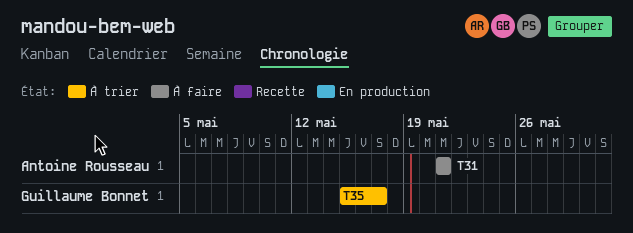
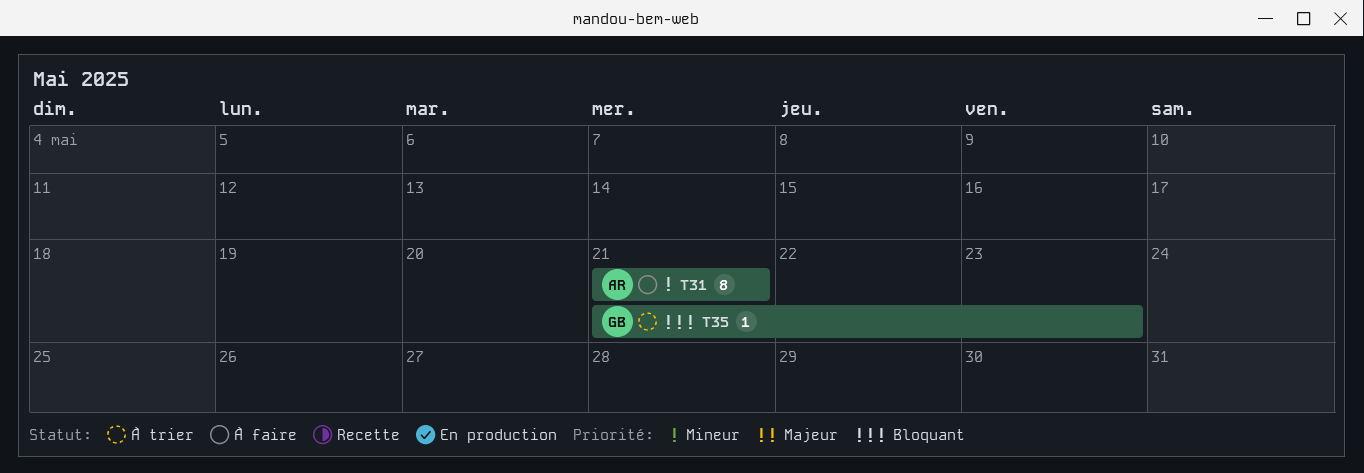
T35, start: May 15 -> May 21
T35, due: May 17 -> May 23

